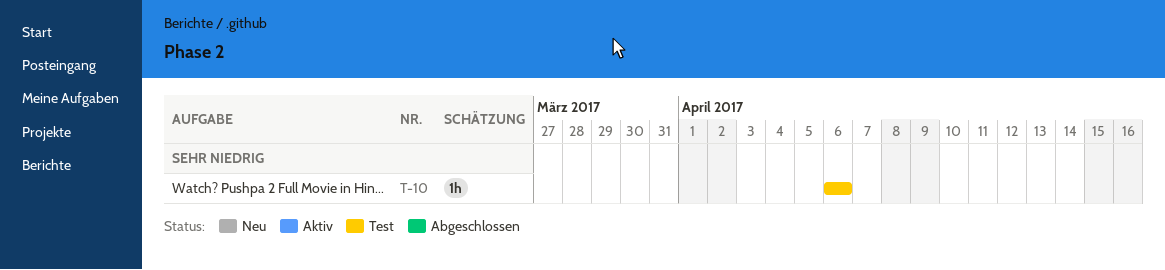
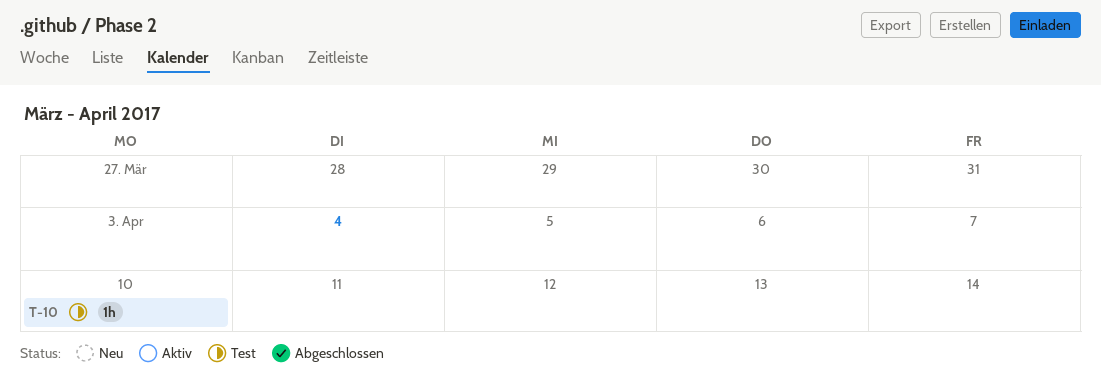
T-10, due: Apr 6 -> Apr 10

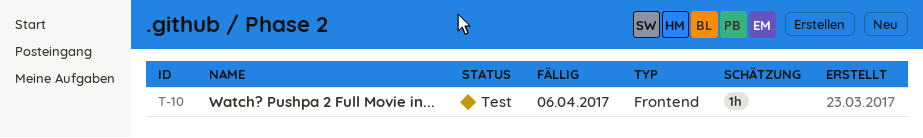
T-10, due: Apr 10 -> Apr 6

